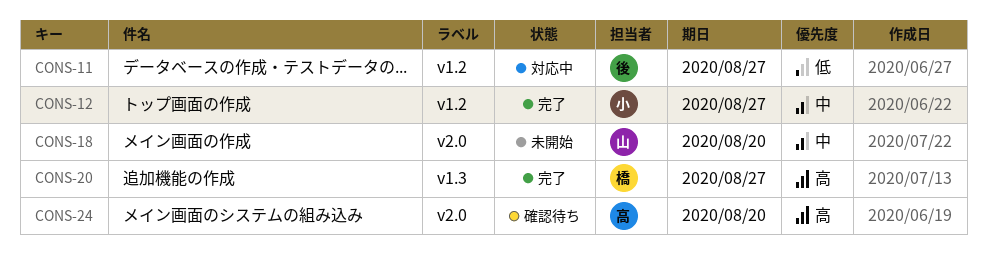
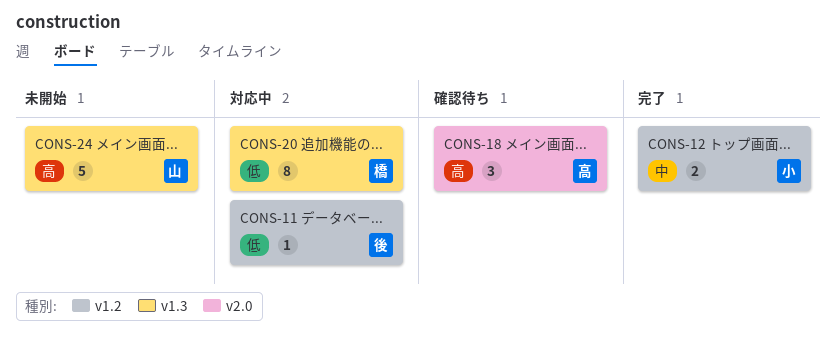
CONS-18, status: 未開始 -> 確認待ち
CONS-18, owner: 山 -> 高
CONS-18, priority: 中 -> 高
CONS-20, status: 完了 -> 対応中
CONS-20, priority: 高 -> 低
CONS-24, status: 確認待ち -> 未開始
CONS-24, owner: 高 -> 山
CONS-24, label: v2.0 -> v1.3

